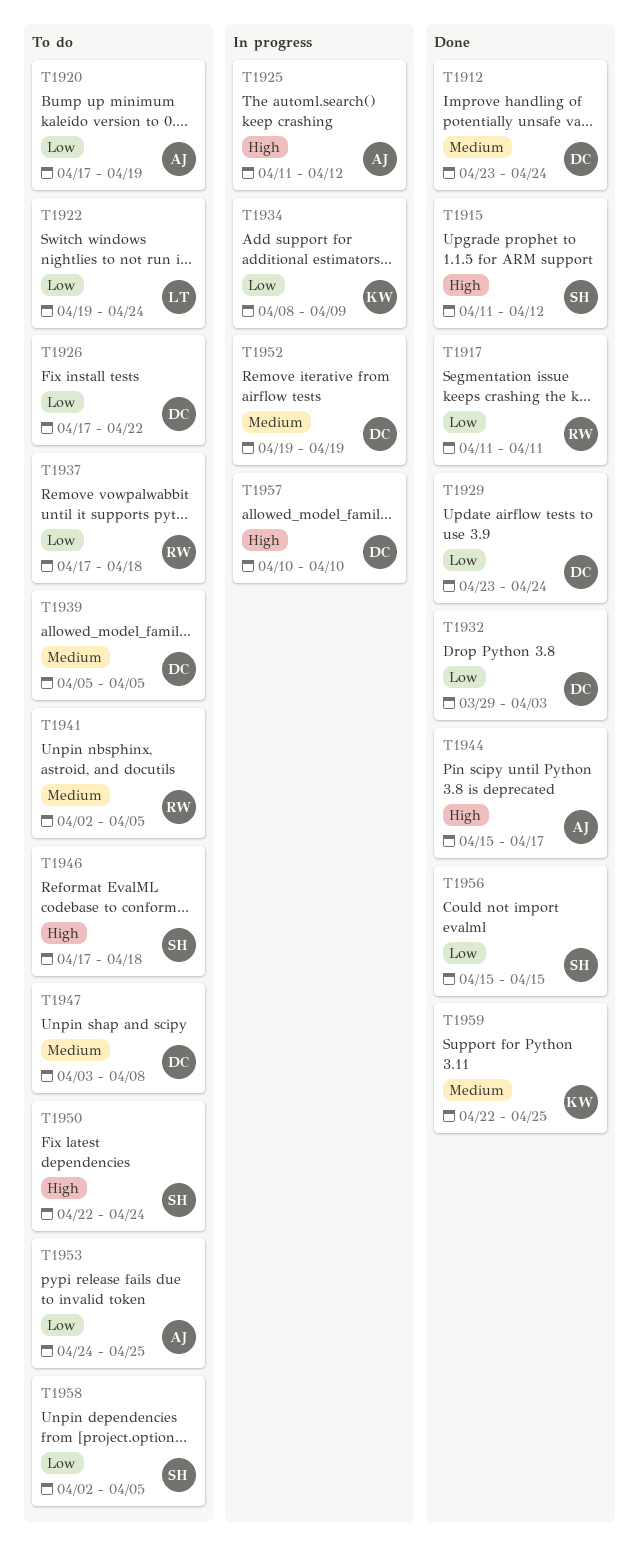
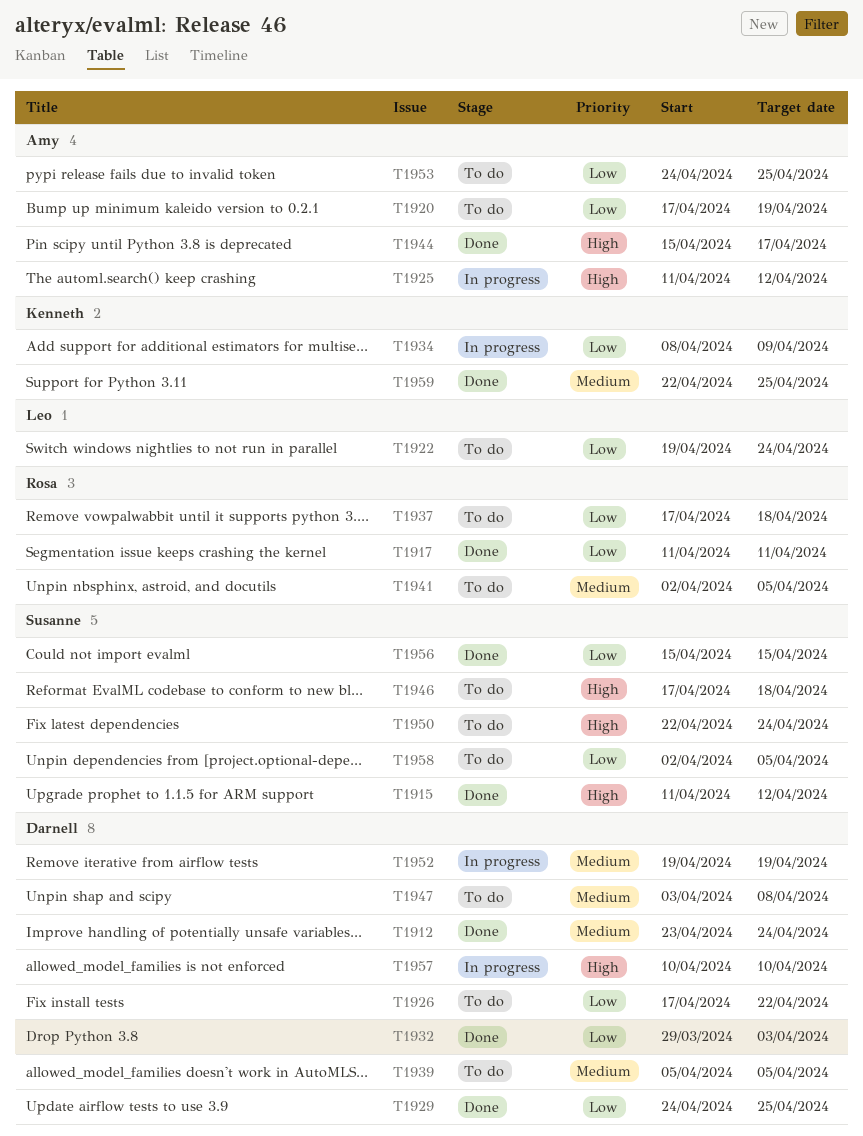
T1929, start: Apr 23 -> Apr 24
T1929, due: Apr 24 -> Apr 25

